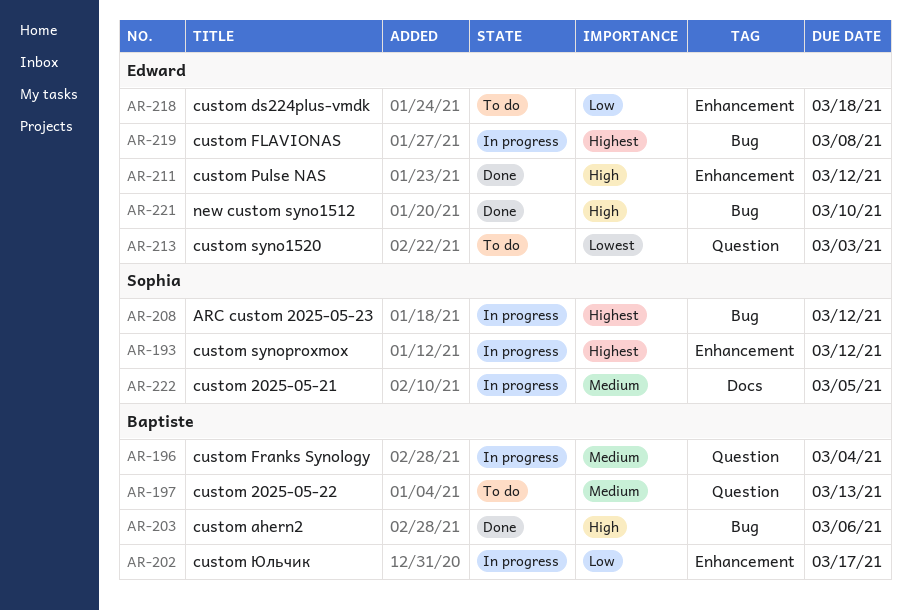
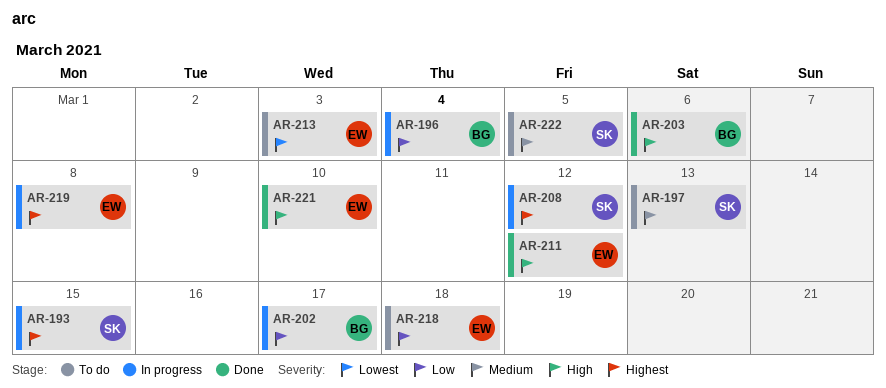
AR-193, due: Mar 12 -> Mar 15
AR-196, priority: Medium -> Low
AR-197, owner: Baptiste -> Sophia
AR-222, status: In progress -> To do

